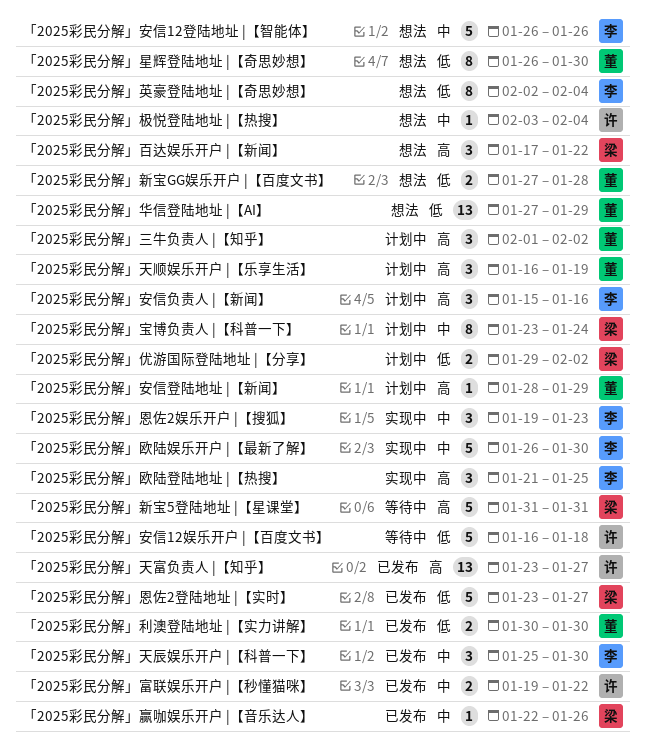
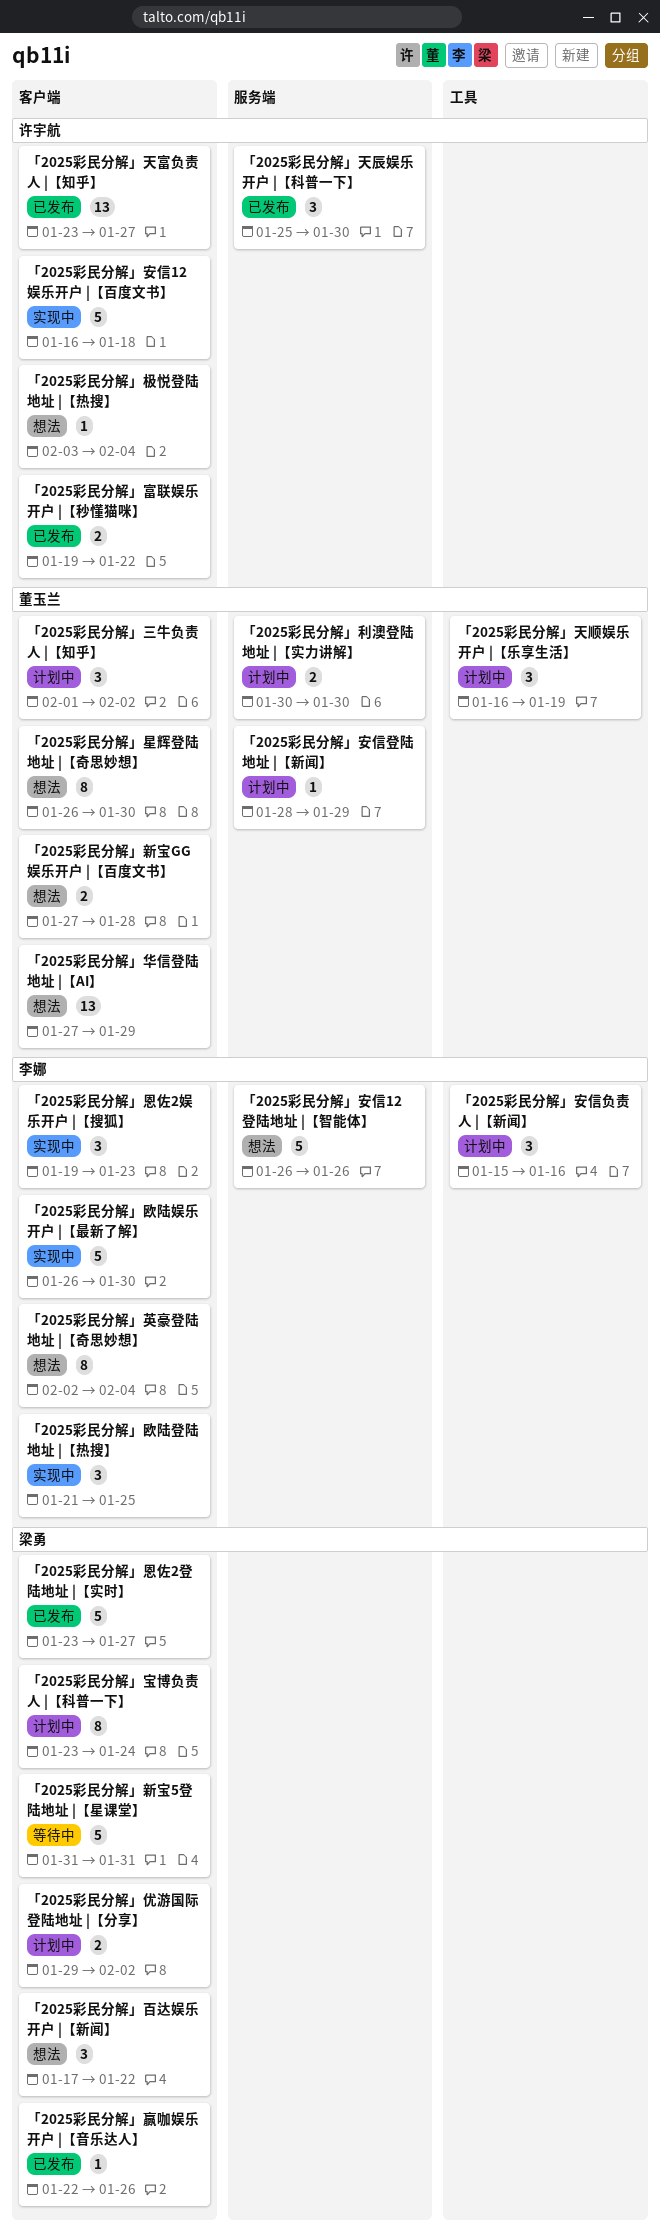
「2025彩民分解」利澳登陆地址 |【实力讲解】, status: 已发布 -> 计划中
「2025彩民分解」天辰娱乐开户 |【科普一下】, owner: 李娜 -> 许宇航
「2025彩民分解」安信12娱乐开户 |【百度文书】, status: 等待中 -> 实现中

